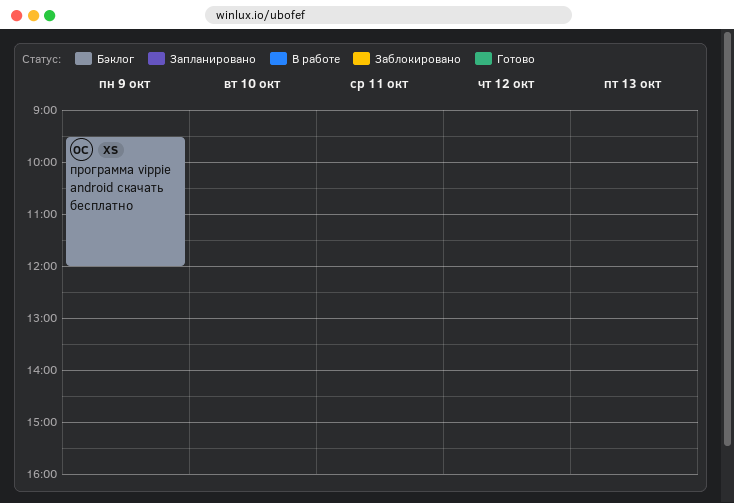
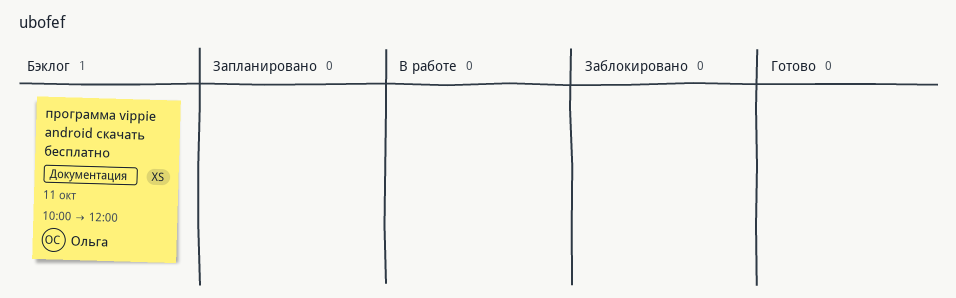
программа vippie android скачать бесплатно, day: Oct 9 -> Oct 11
программа vippie android скачать бесплатно, begins: 09:30 -> 10:00

